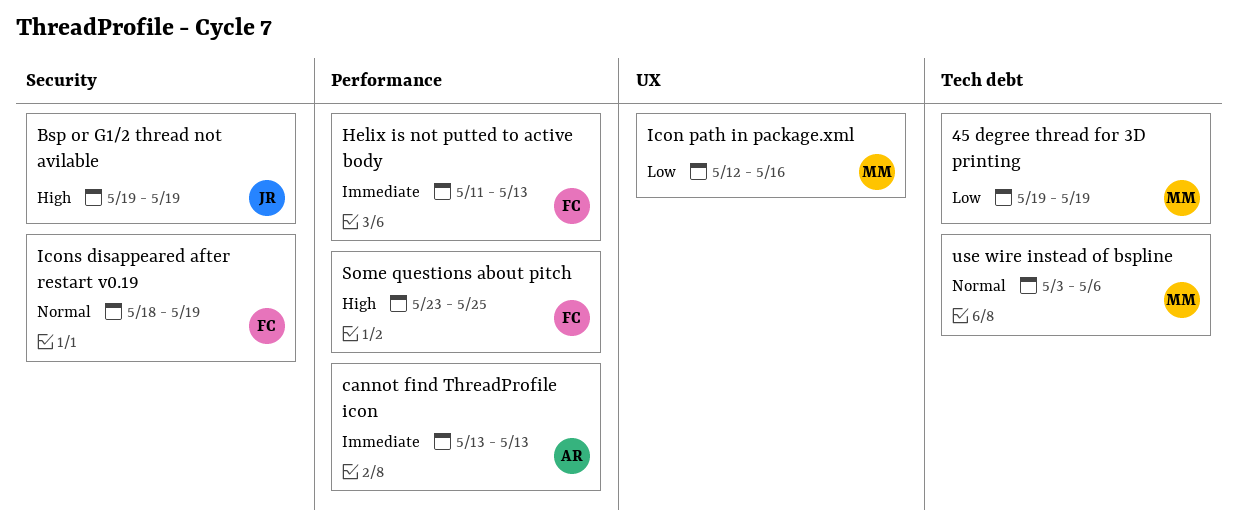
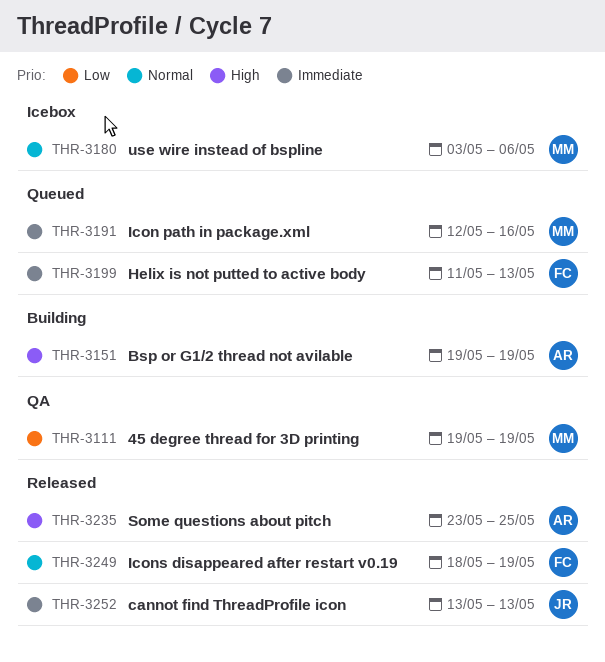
Bsp or G1/2 thread not avilable, owner: JR -> AR
cannot find ThreadProfile icon, owner: AR -> JR
Icon path in package.xml, priority: Low -> Immediate
Some questions about pitch, owner: FC -> AR

